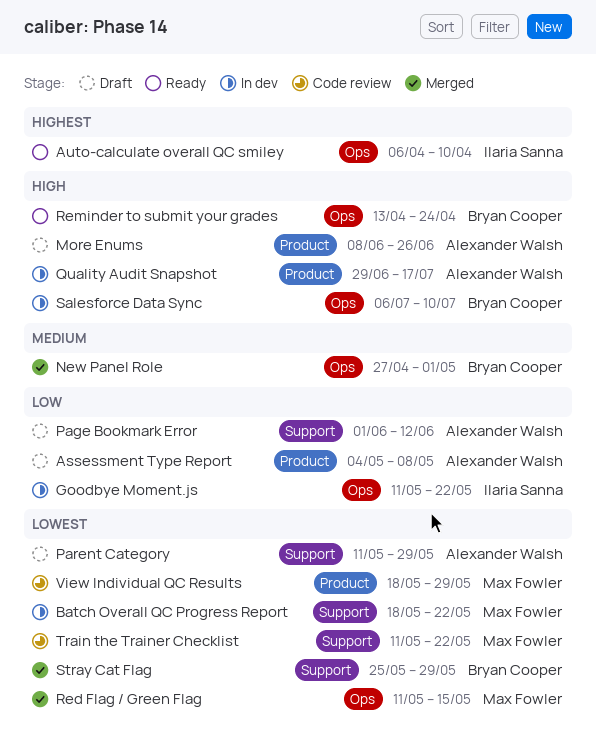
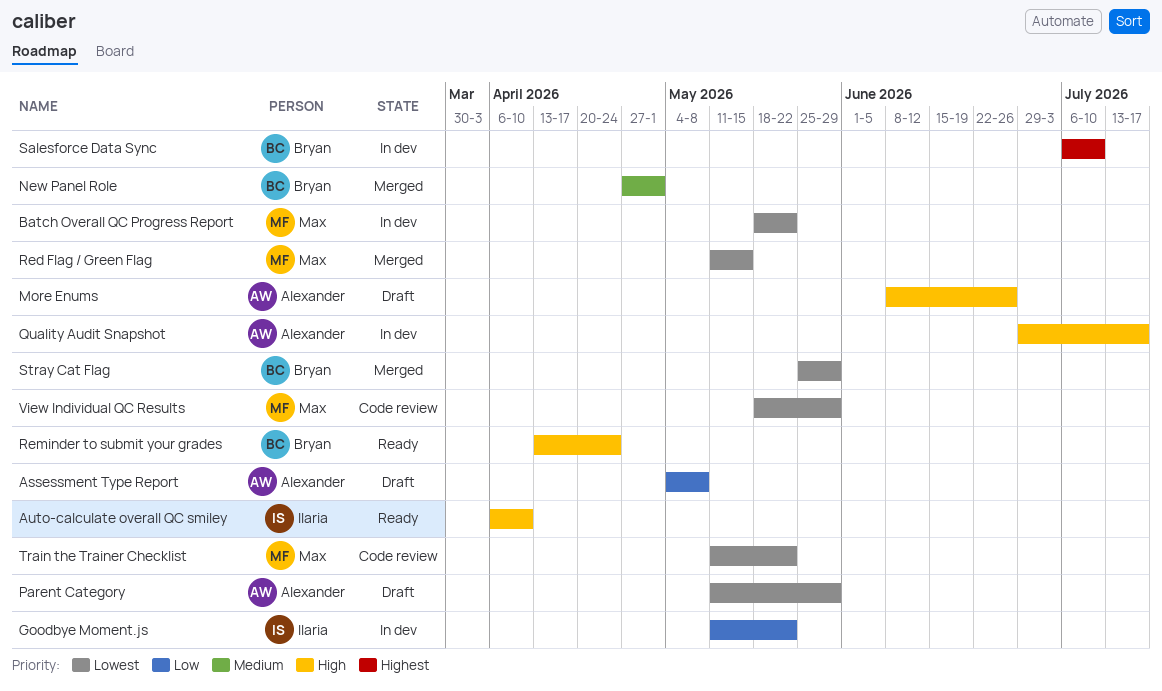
Auto-calculate overall QC smiley, priority: Highest -> High
Page Bookmark Error: present -> none
Salesforce Data Sync, priority: High -> Highest

